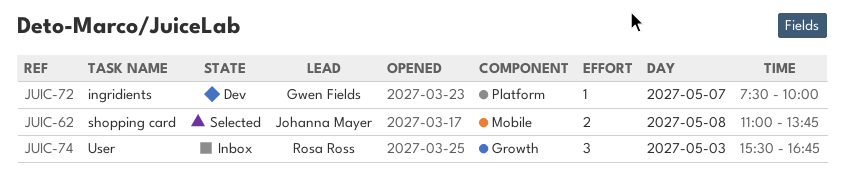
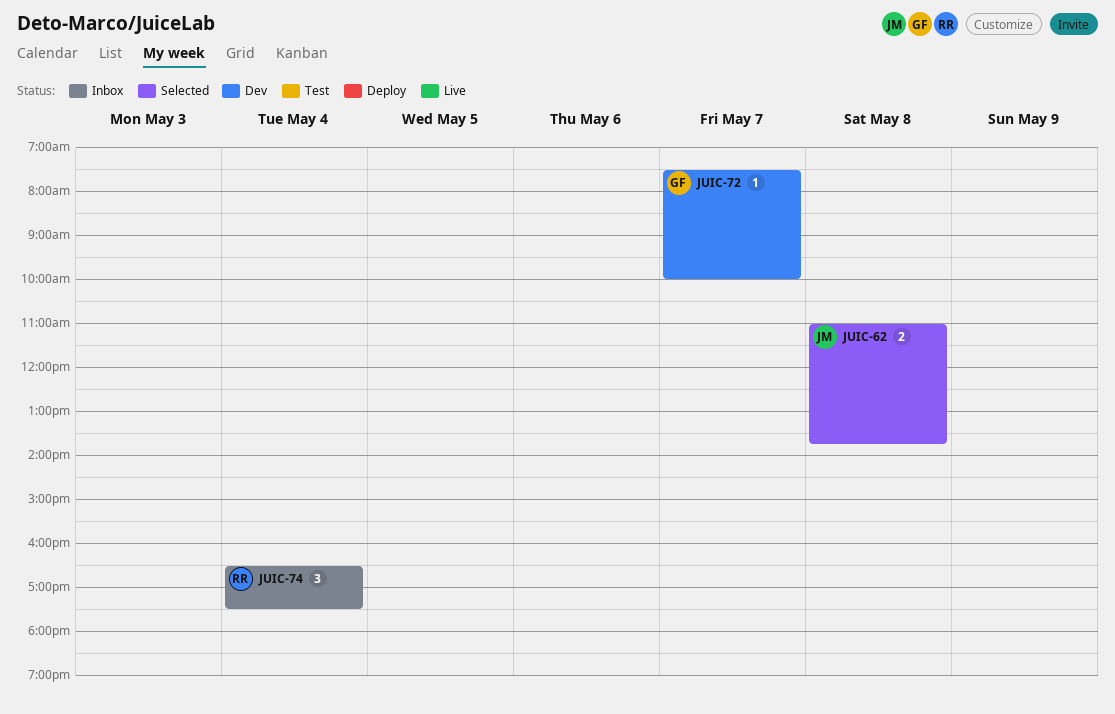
JUIC-74, day: May 3 -> May 4
JUIC-74, begins: 15:30 -> 16:30
JUIC-74, ends: 16:45 -> 17:30

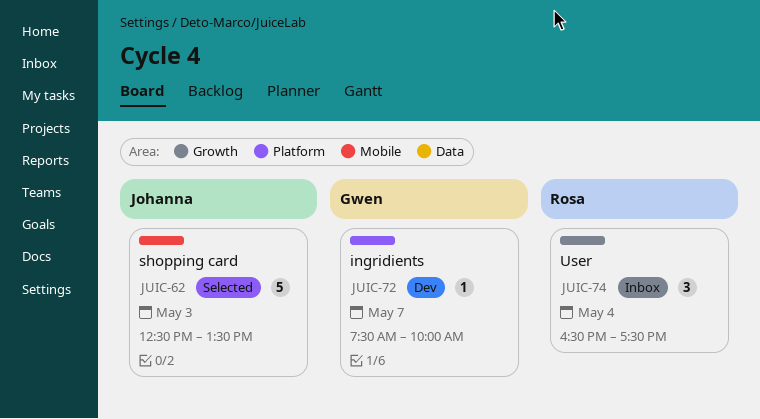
JUIC-62, estimate: 2 -> 5
JUIC-62, day: May 8 -> May 3
JUIC-62, begins: 11:00 -> 12:30
JUIC-62, ends: 13:45 -> 13:30

